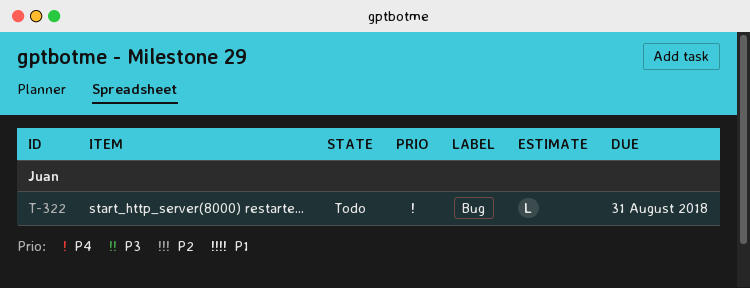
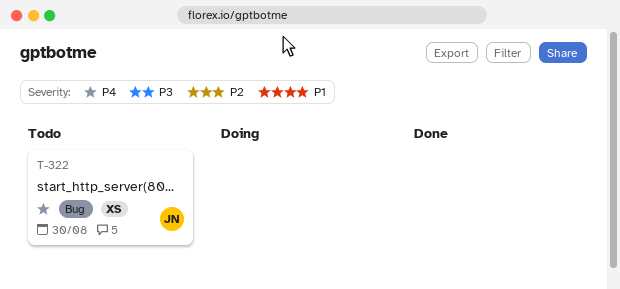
T-322, estimate: L -> XS
T-322, due: Aug 31 -> Aug 30

